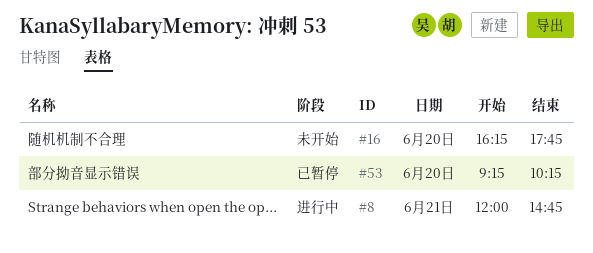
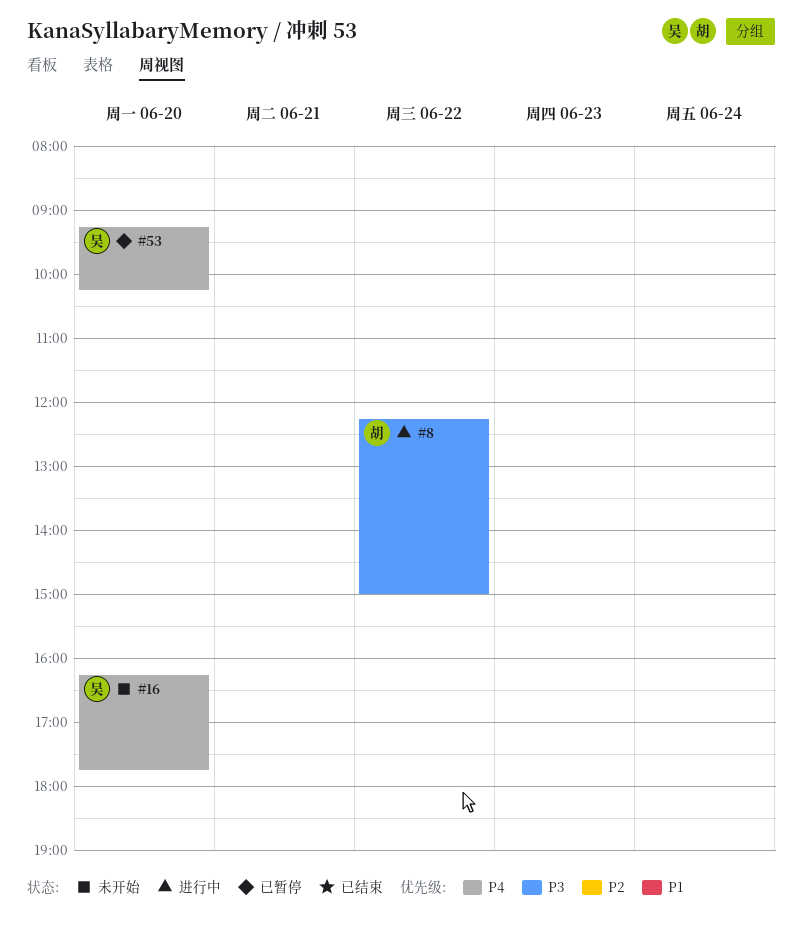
#8, day: Jun 21 -> Jun 22
#8, begins: 12:00 -> 12:15
#8, ends: 14:45 -> 15:00

